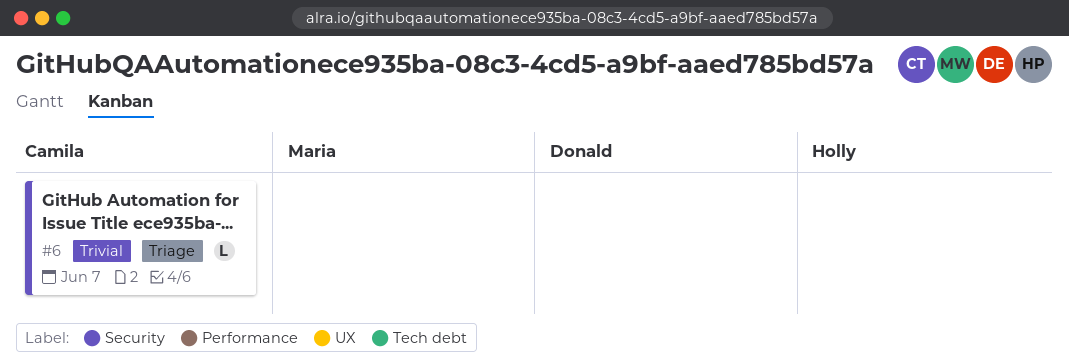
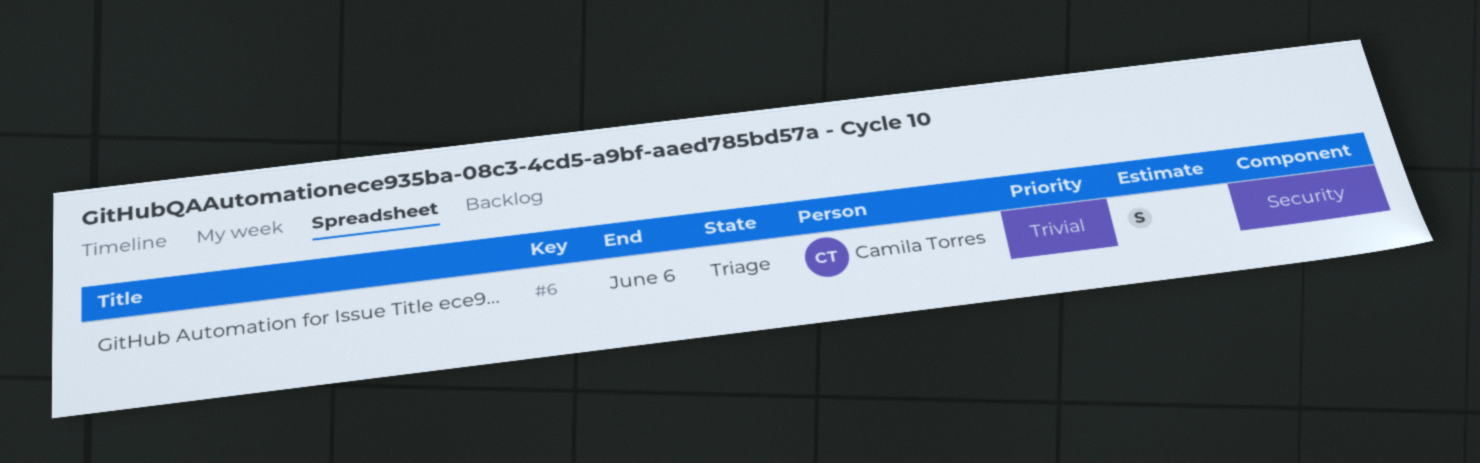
#6, estimate: L -> S
#6, due: Jun 7 -> Jun 6

